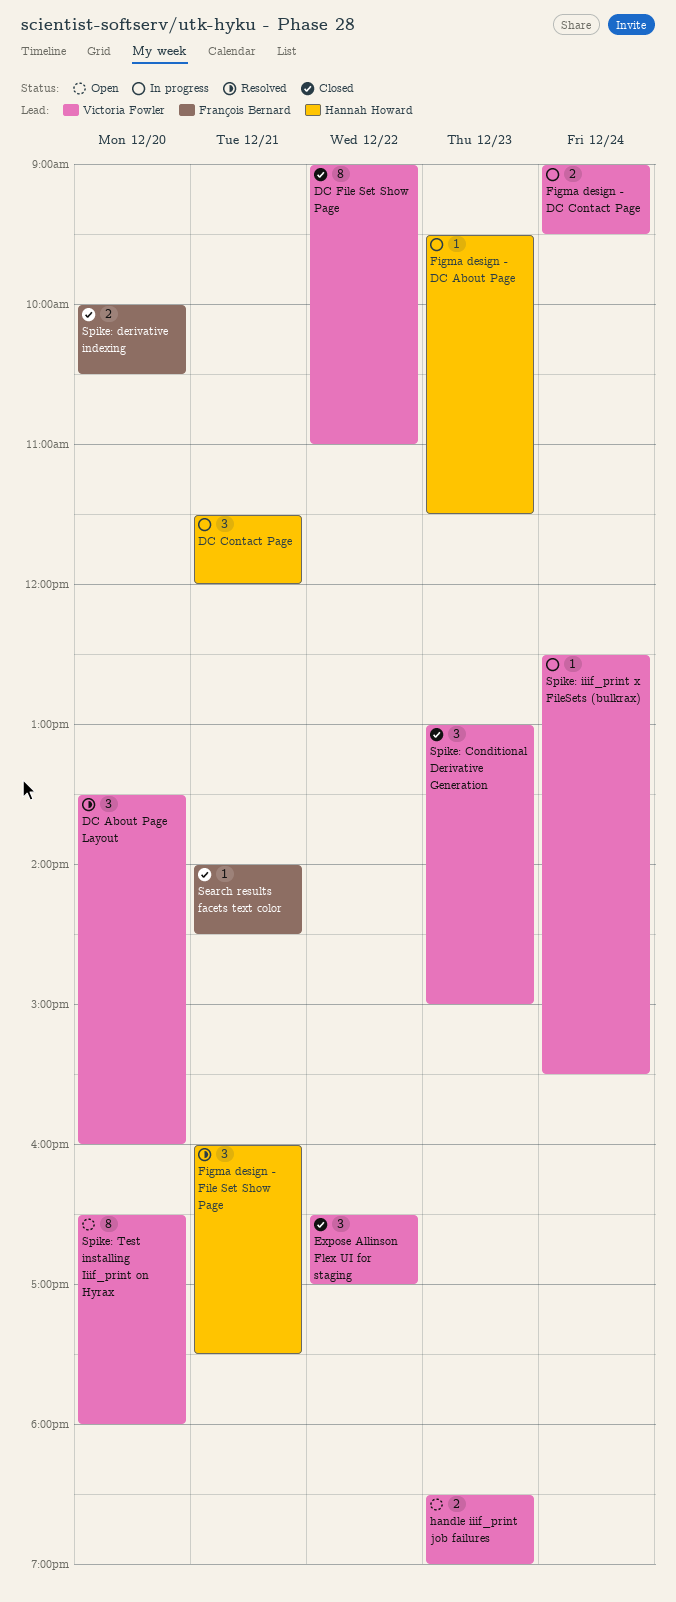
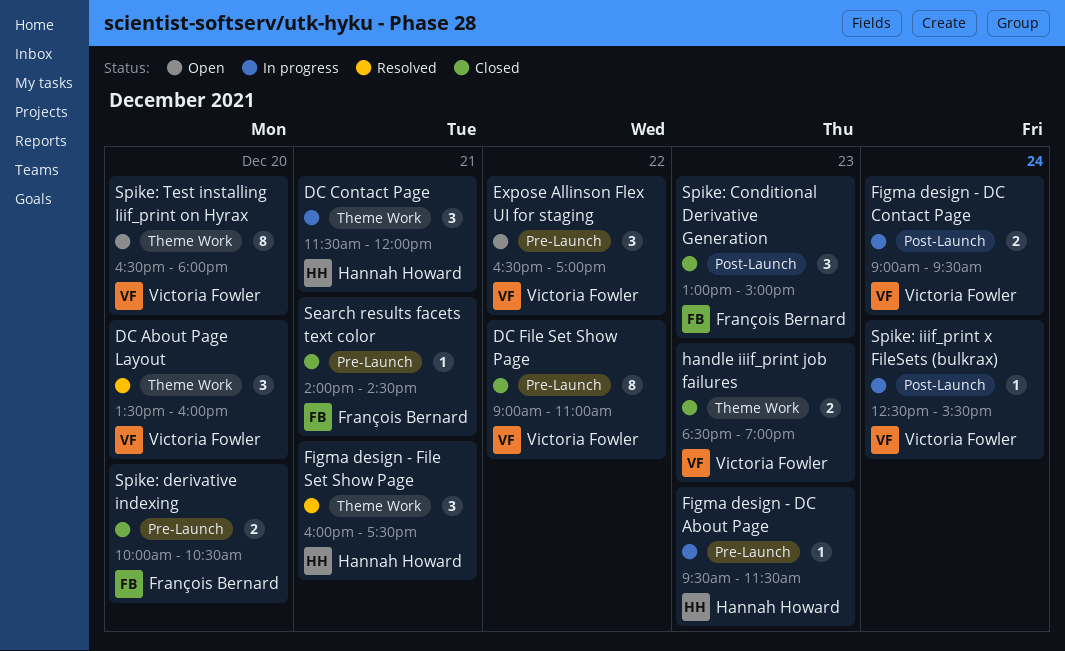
Expose Allinson Flex UI for staging, status: Closed -> Open
handle iiif_print job failures, status: Open -> Closed
Spike: Conditional Derivative Generation, owner: Victoria Fowler -> François Bernard

